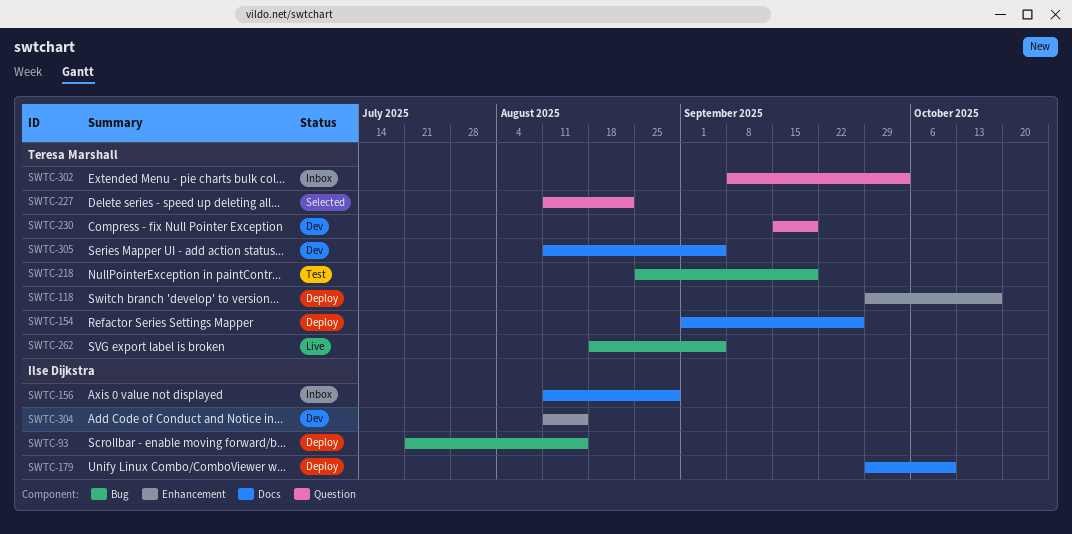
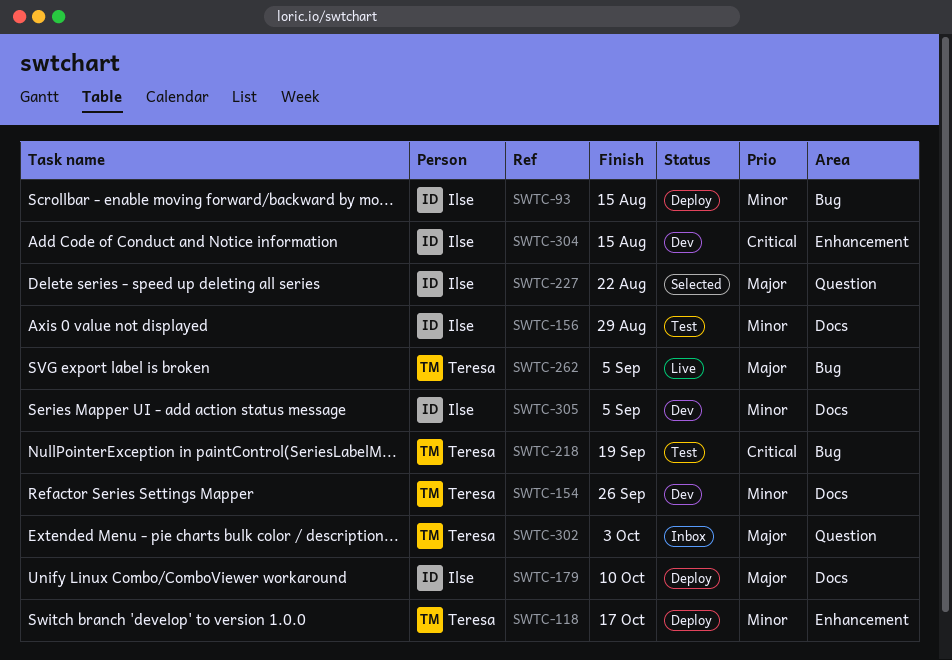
SWTC-154, status: Deploy -> Dev
SWTC-156, status: Inbox -> Test
SWTC-227, owner: Teresa Marshall -> Ilse Dijkstra
SWTC-230: present -> none
SWTC-305, owner: Teresa Marshall -> Ilse Dijkstra

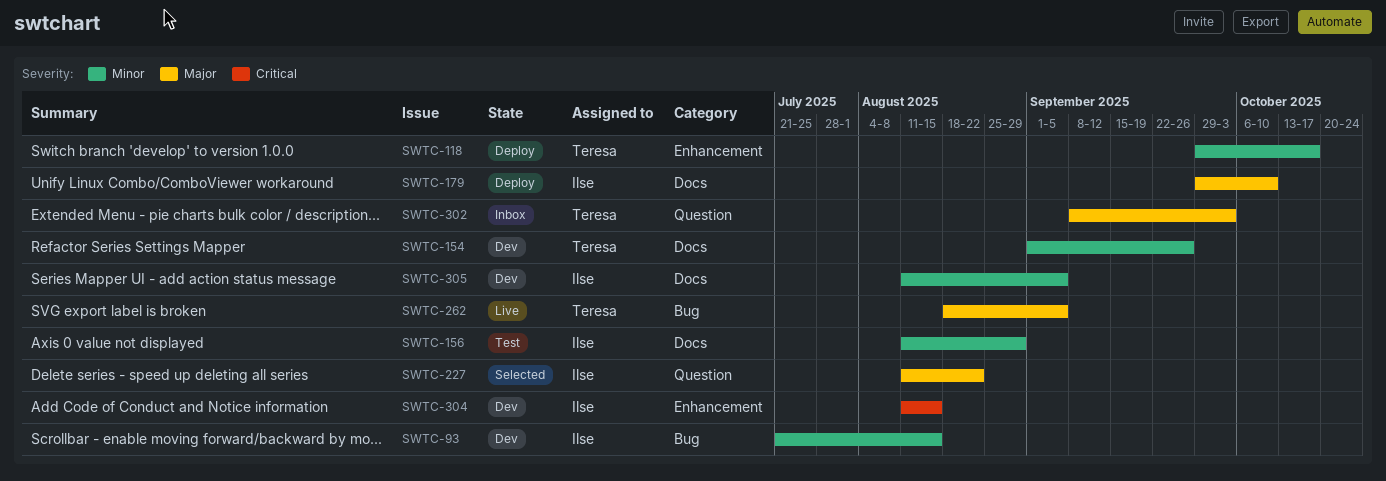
SWTC-93, status: Deploy -> Dev
SWTC-218: present -> none

